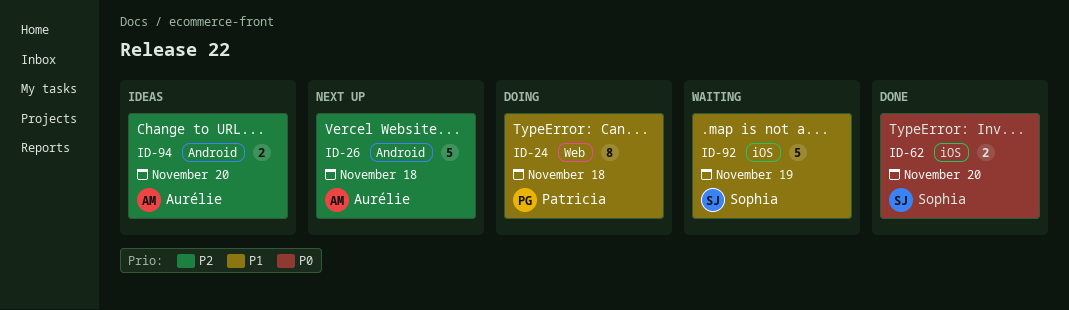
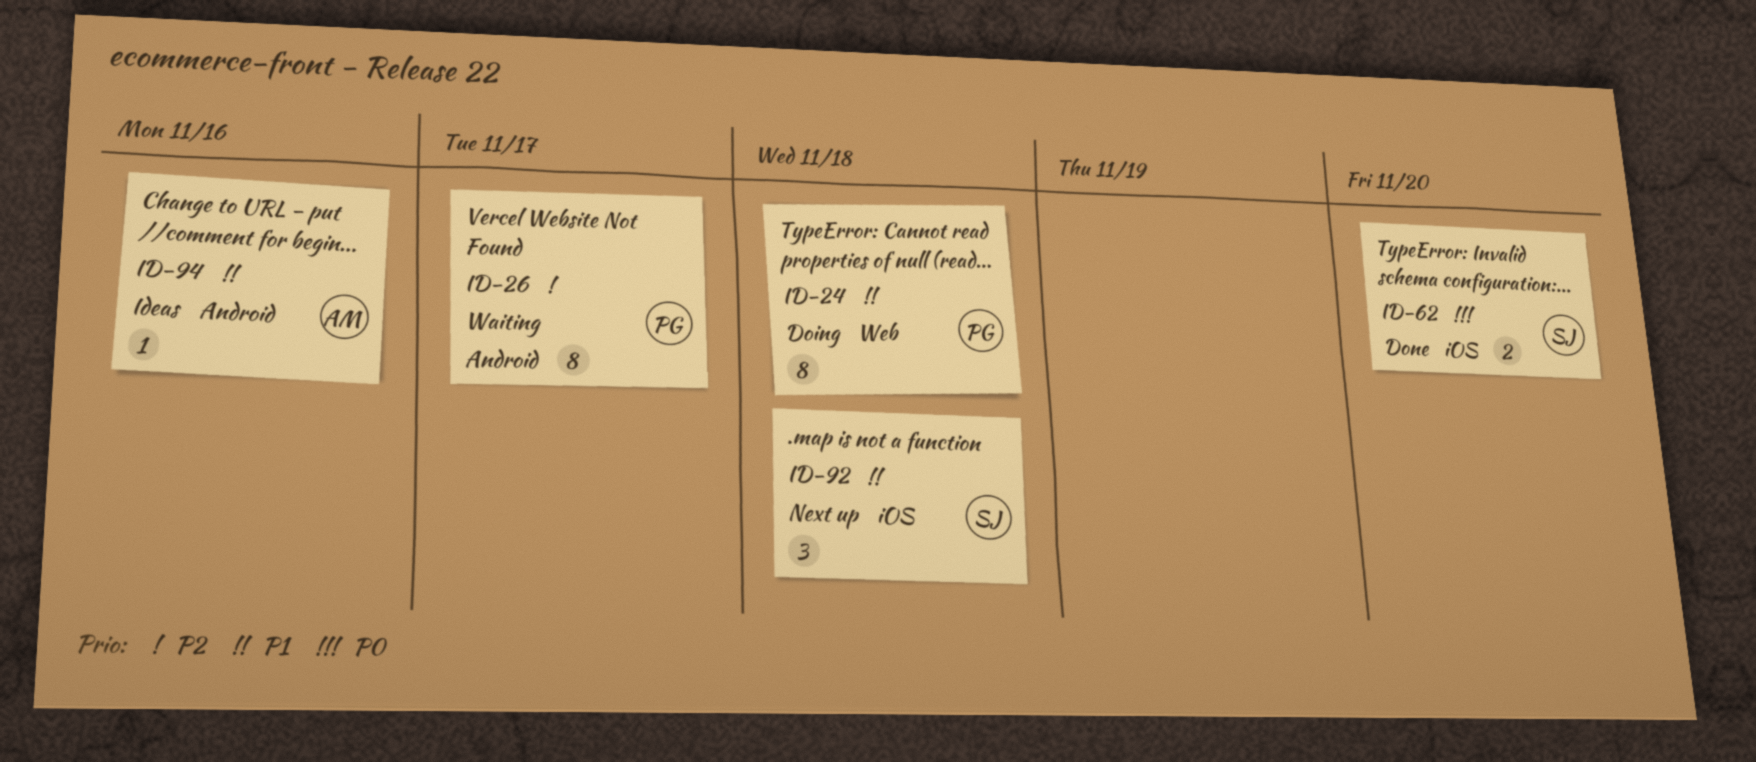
ID-26, status: Next up -> Waiting
ID-26, owner: Aurélie -> Patricia
ID-26, estimate: 5 -> 8
ID-26, due: Nov 18 -> Nov 17
ID-92, status: Waiting -> Next up
ID-92, estimate: 5 -> 3
ID-92, due: Nov 19 -> Nov 18
ID-94, priority: P2 -> P1
ID-94, estimate: 2 -> 1
ID-94, due: Nov 20 -> Nov 16

